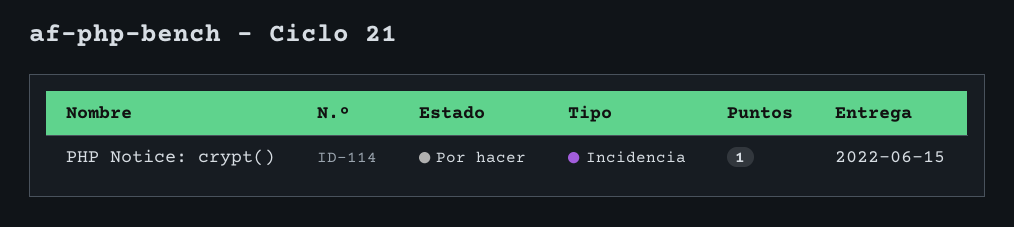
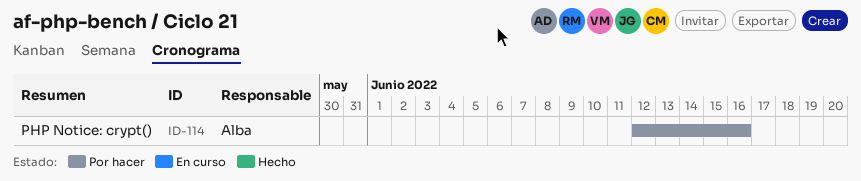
ID-114, due: Jun 15 -> Jun 16

